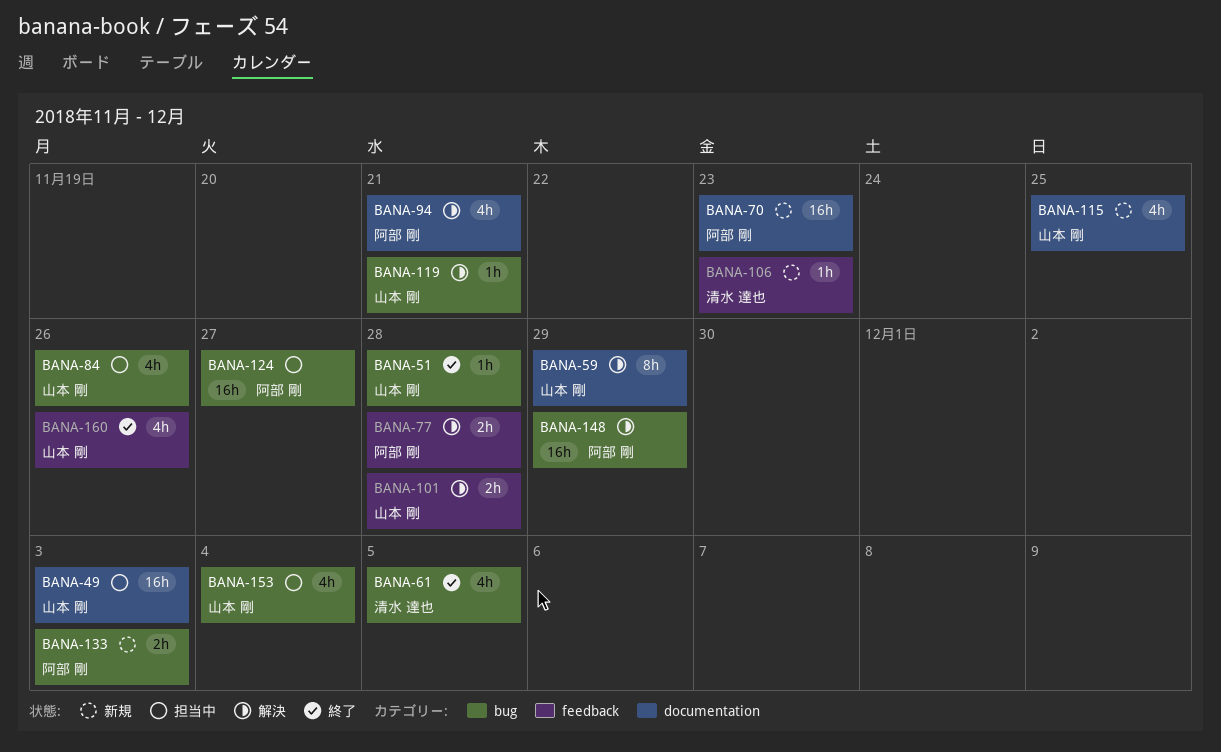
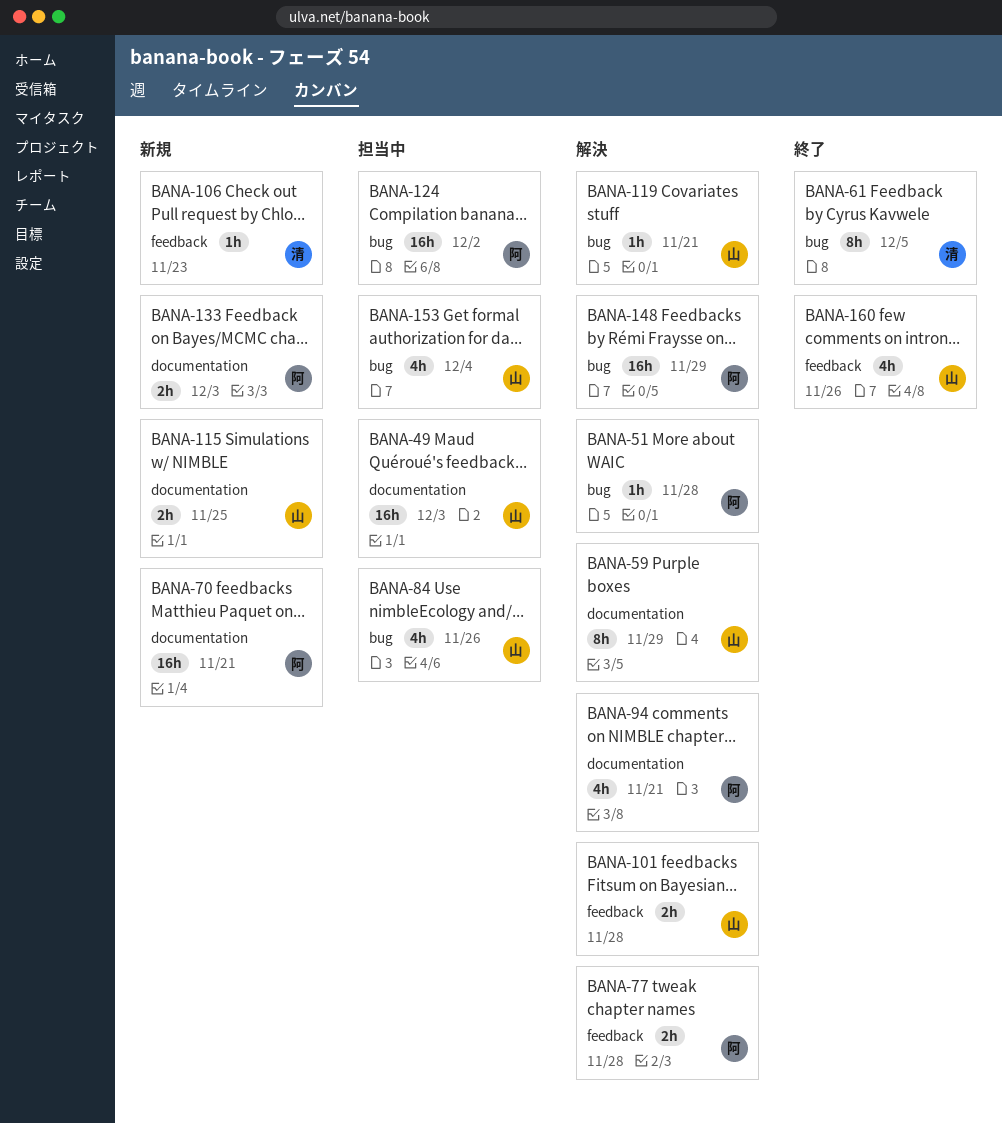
BANA-51, status: 終了 -> 解決
BANA-51, owner: 山本 剛 -> 阿部 剛
BANA-61, estimate: 4h -> 8h
BANA-70, due: Nov 23 -> Nov 21
BANA-115, estimate: 4h -> 2h
BANA-124, due: Nov 27 -> Dec 2
BANA-133, label: bug -> documentation

